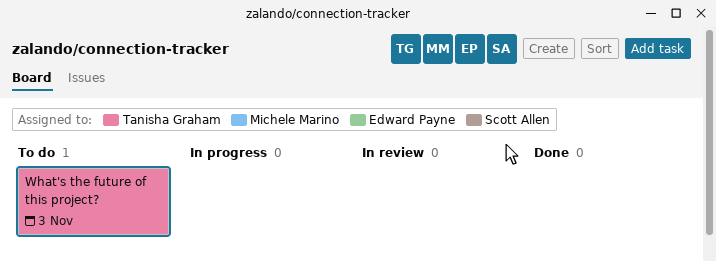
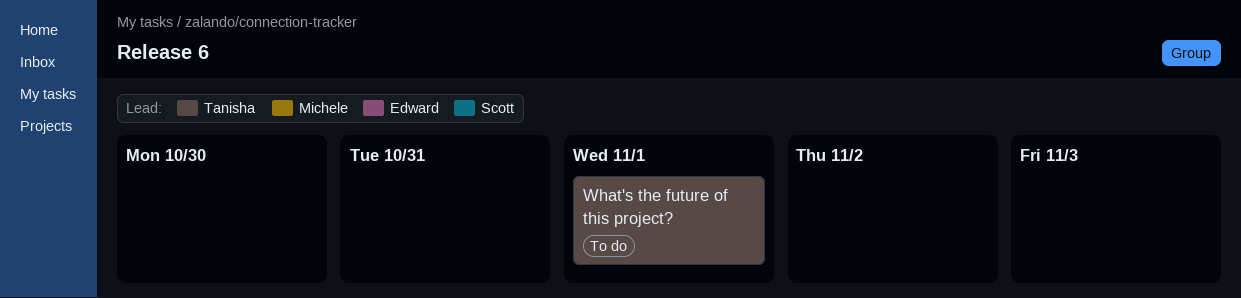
What's the future of this project?, due: Nov 3 -> Nov 1

